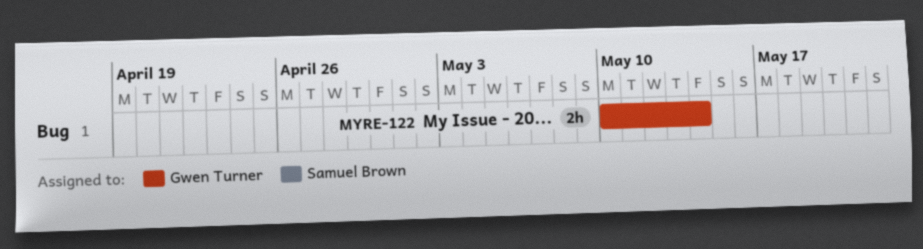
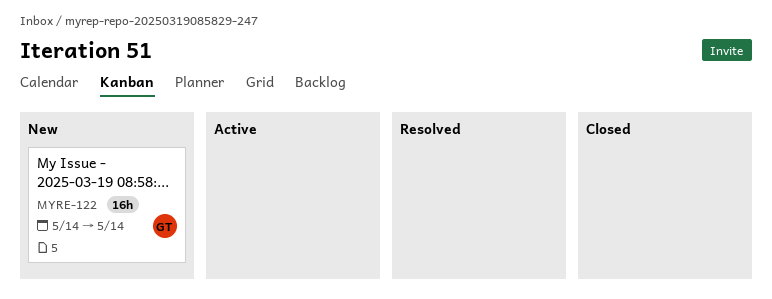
MYRE-122, estimate: 2h -> 16h
MYRE-122, start: May 10 -> May 14

